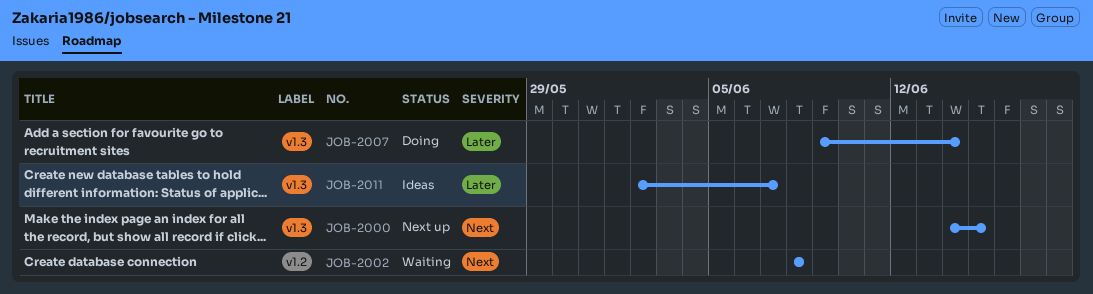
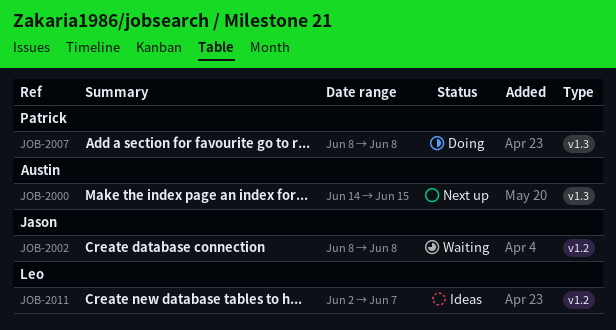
JOB-2007, start: Jun 9 -> Jun 8
JOB-2007, due: Jun 14 -> Jun 8
JOB-2011, label: v1.3 -> v1.2

